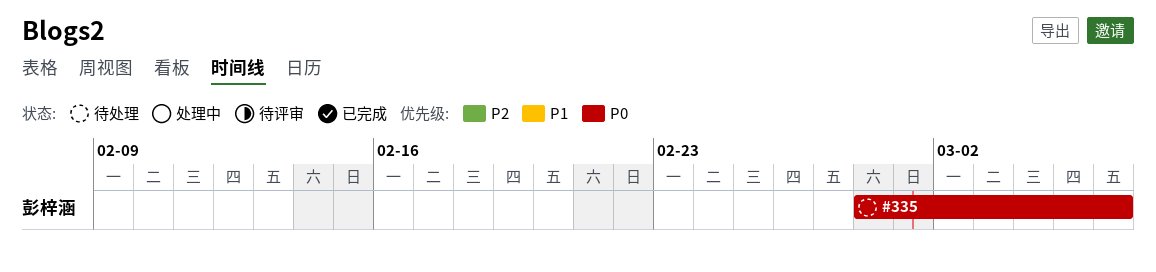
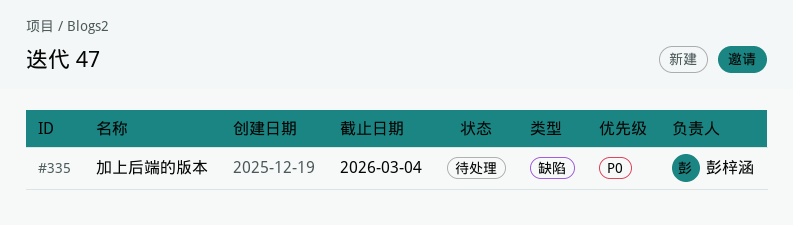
#335, due: Mar 6 -> Mar 4

